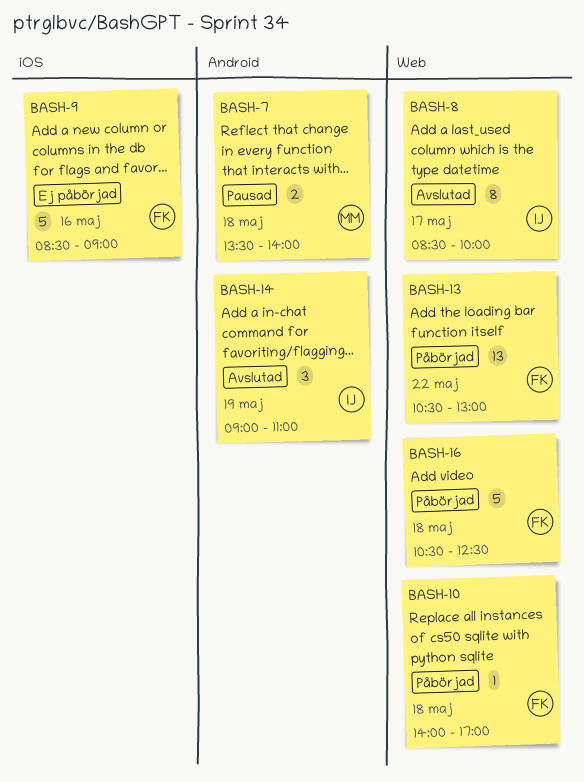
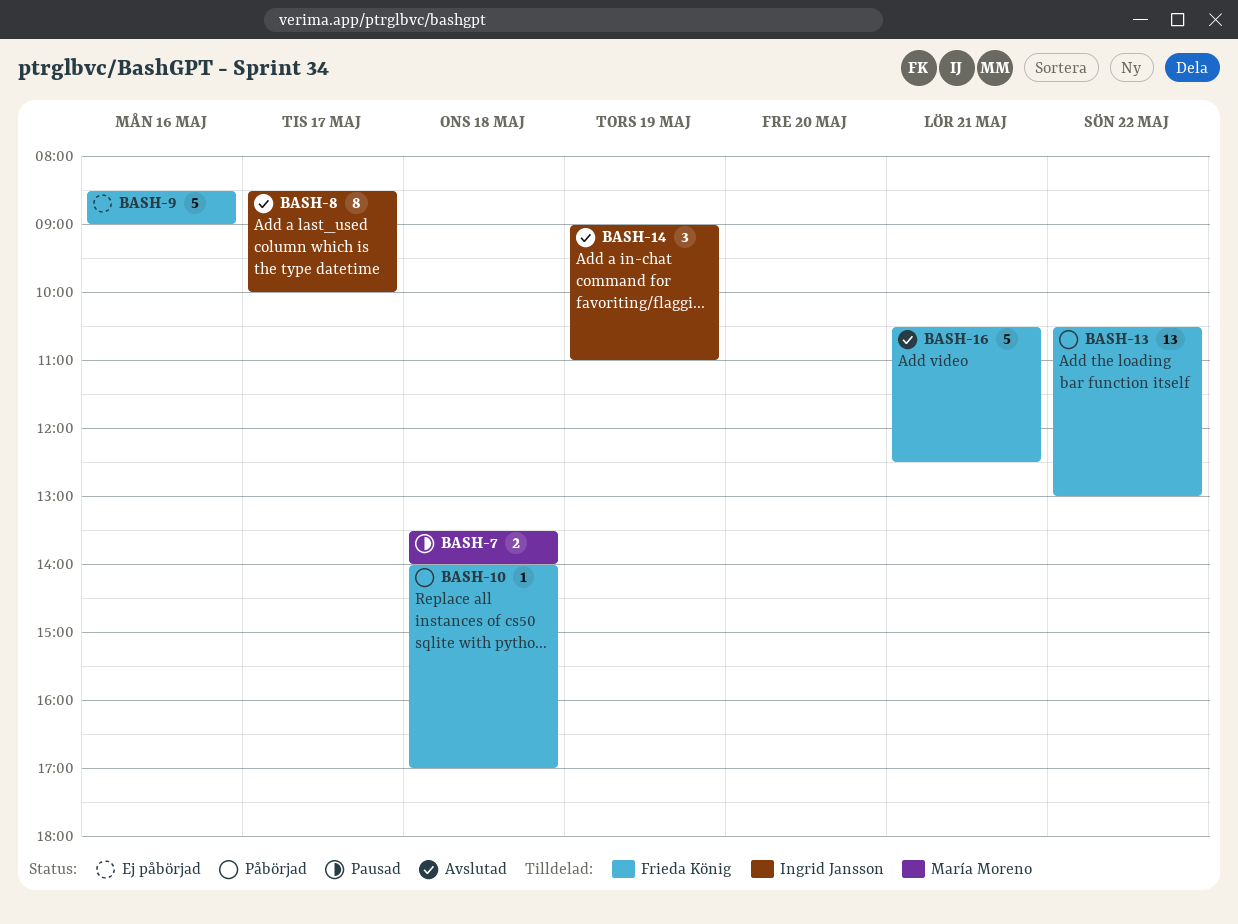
BASH-16, status: Påbörjad -> Avslutad
BASH-16, day: May 18 -> May 21

